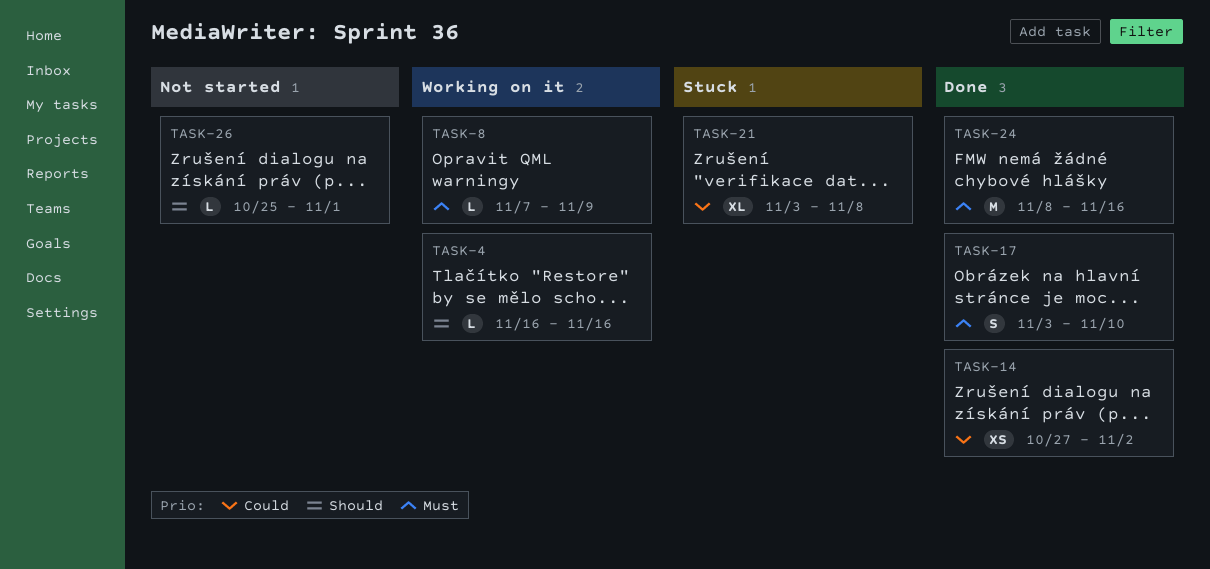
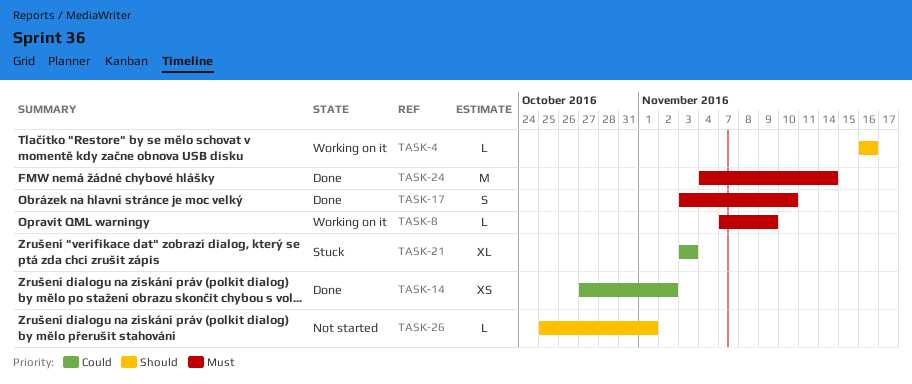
TASK-21, due: Nov 8 -> Nov 3
TASK-24, start: Nov 8 -> Nov 4
TASK-24, due: Nov 16 -> Nov 14

